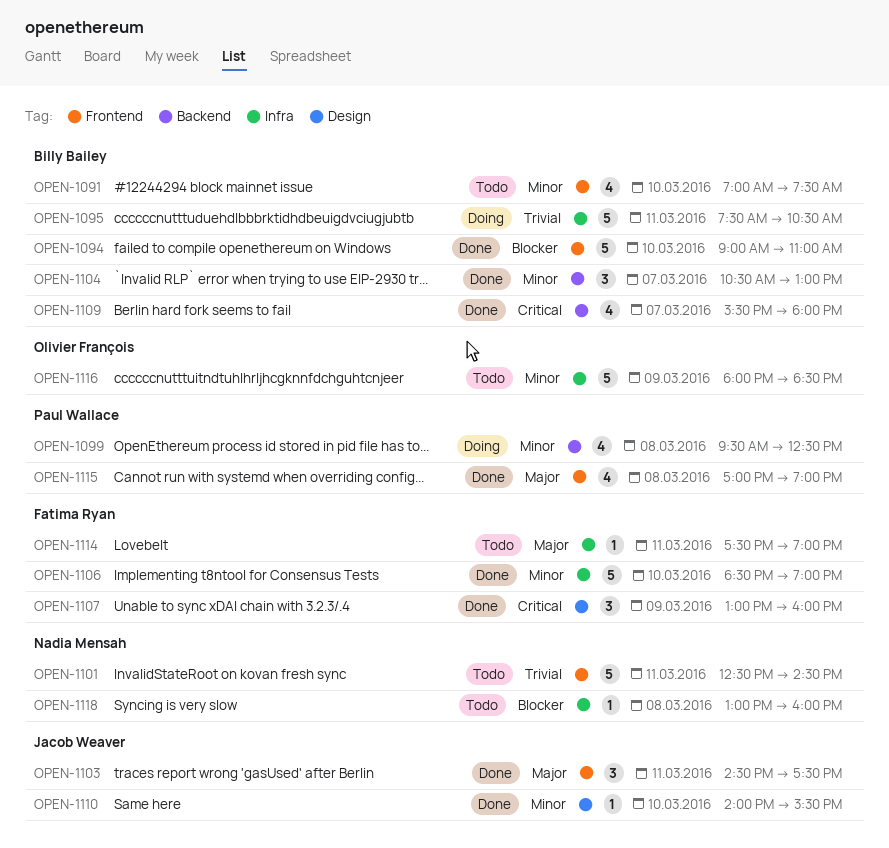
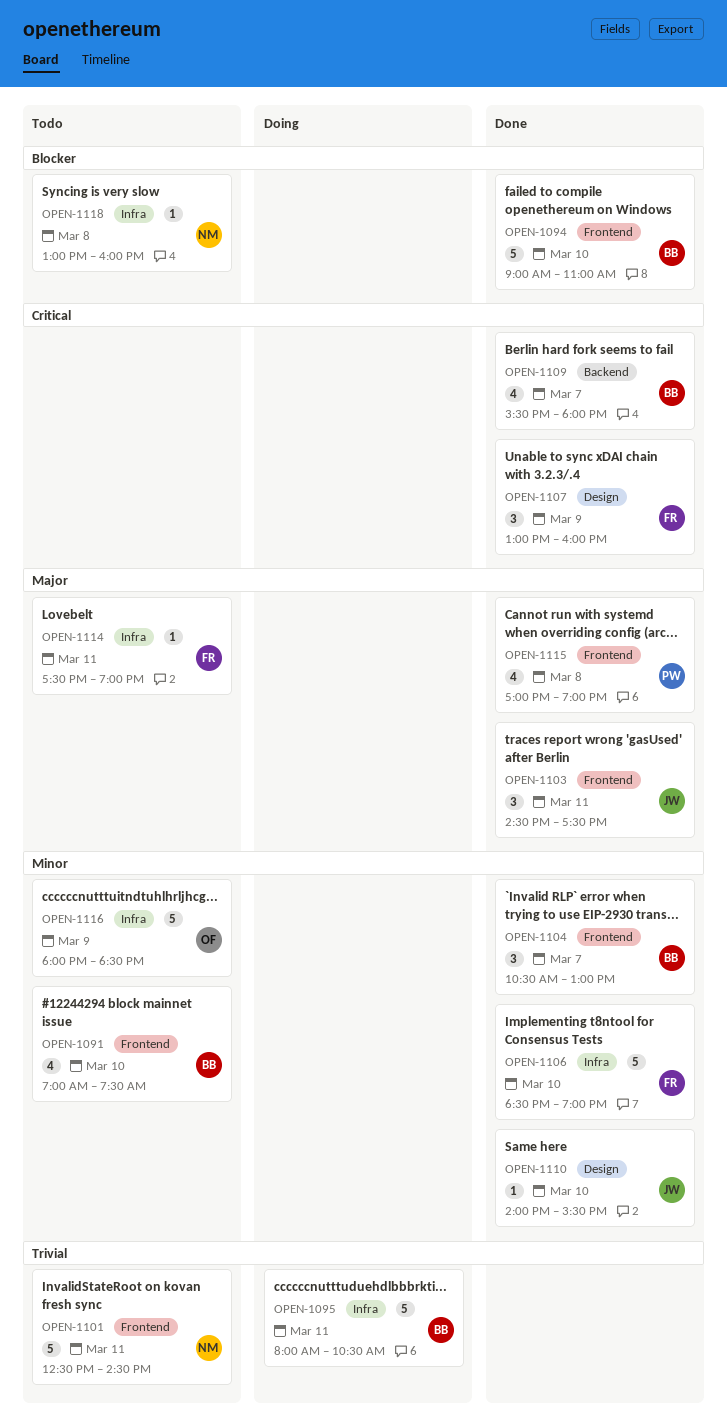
OPEN-1095, begins: 07:30 -> 08:00
OPEN-1099: present -> none
OPEN-1104, label: Backend -> Frontend

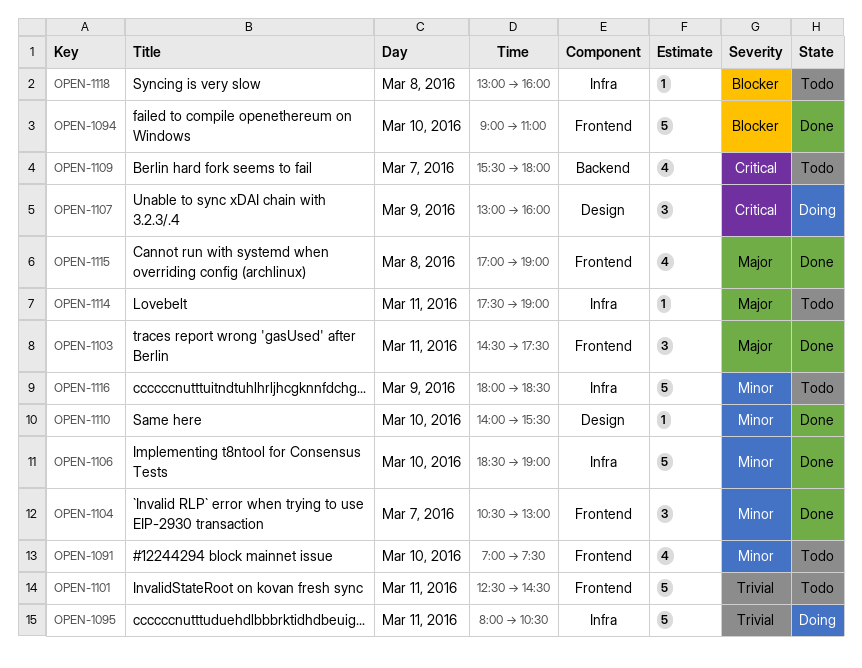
OPEN-1107, status: Done -> Doing
OPEN-1109, status: Done -> Todo

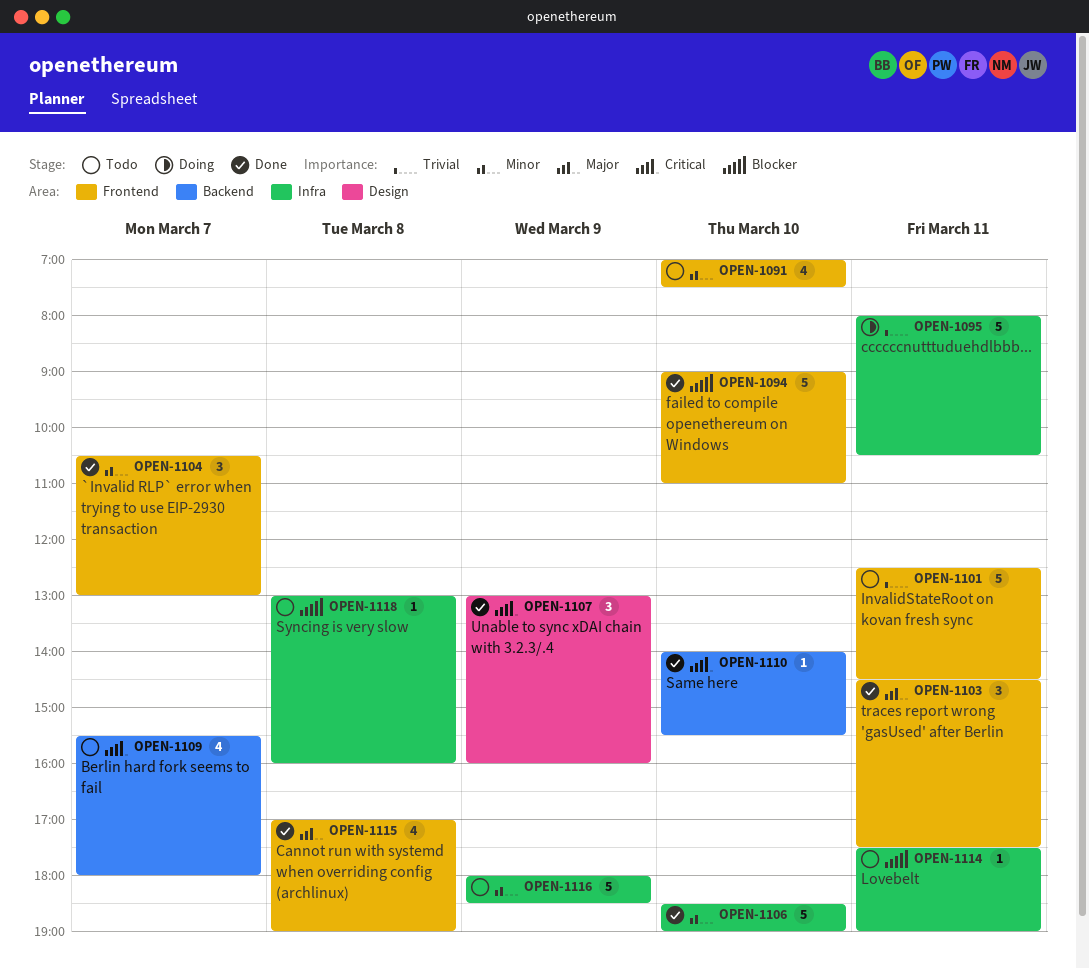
OPEN-1107, status: Doing -> Done
OPEN-1110, priority: Minor -> Critical
OPEN-1110, label: Design -> Backend
OPEN-1114, priority: Major -> Blocker

